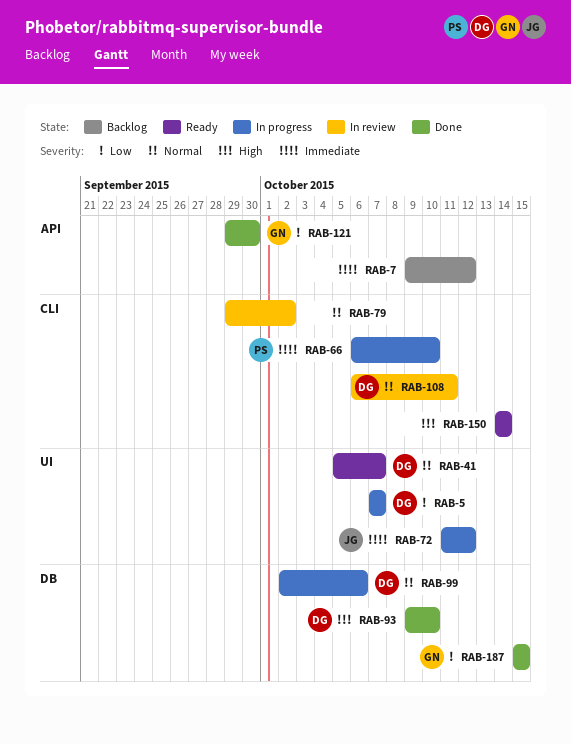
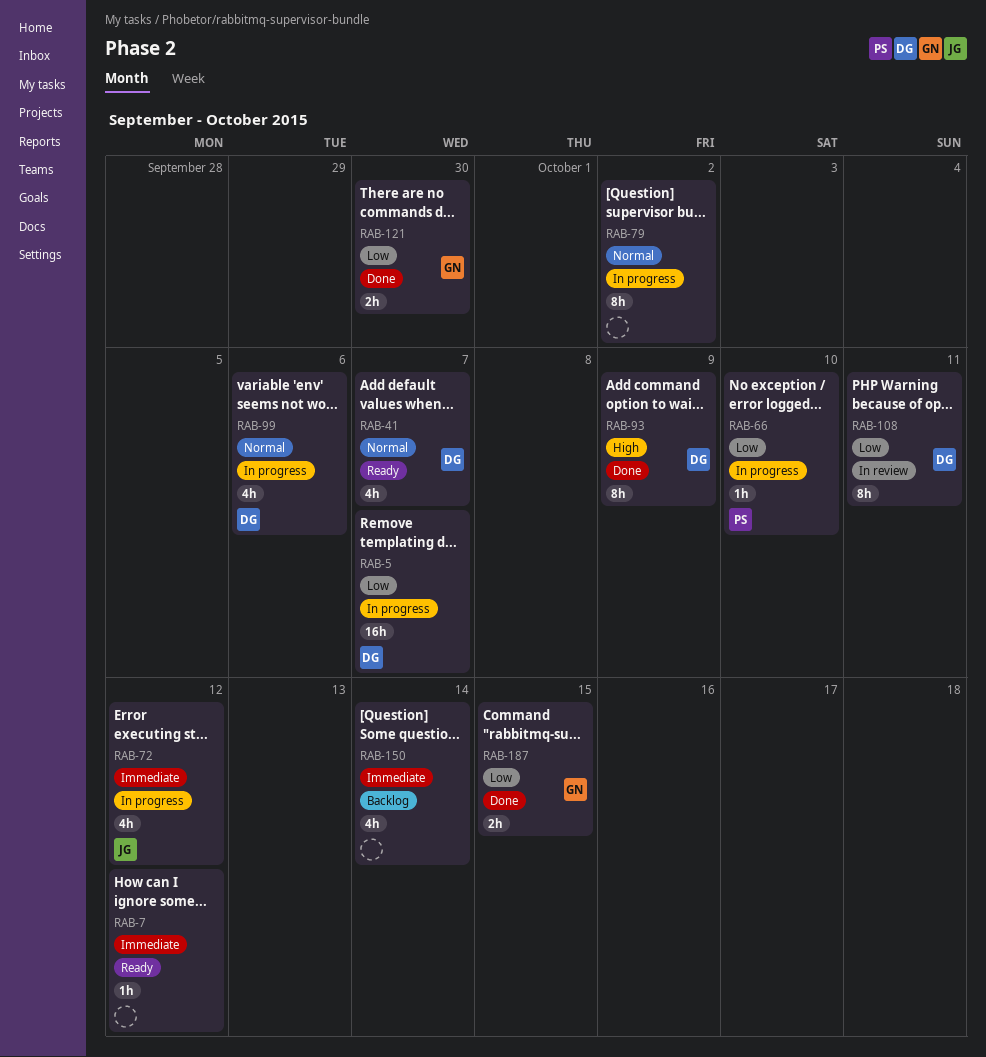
RAB-7, status: Backlog -> Ready
RAB-66, priority: Immediate -> Low
RAB-79, status: In review -> In progress
RAB-93, due: Oct 10 -> Oct 9
RAB-108, priority: Normal -> Low
RAB-150, status: Ready -> Backlog
RAB-150, priority: High -> Immediate

